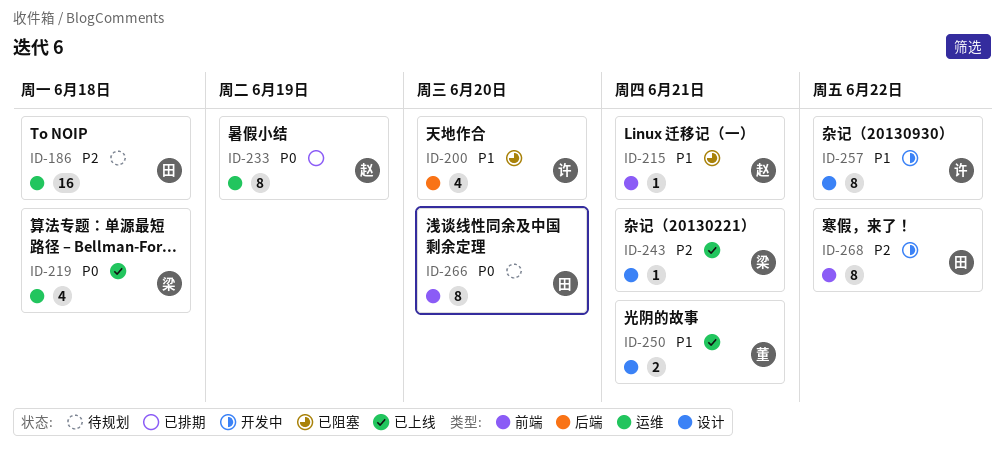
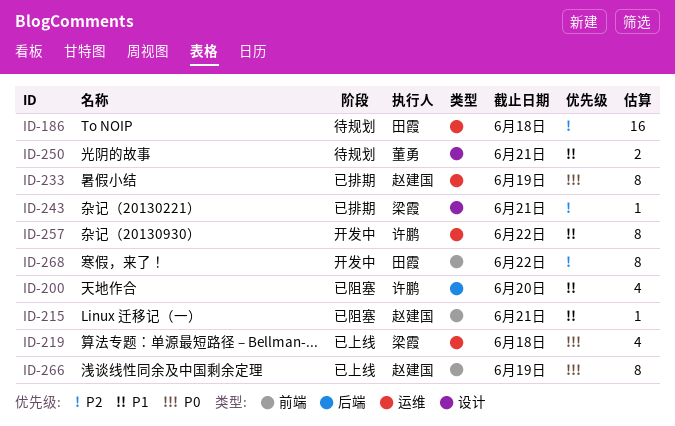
ID-243, status: 已上线 -> 已排期
ID-250, status: 已上线 -> 待规划
ID-257, label: 设计 -> 运维
ID-266, status: 待规划 -> 已上线
ID-266, owner: 田霞 -> 赵建国
ID-266, due: Jun 20 -> Jun 19

